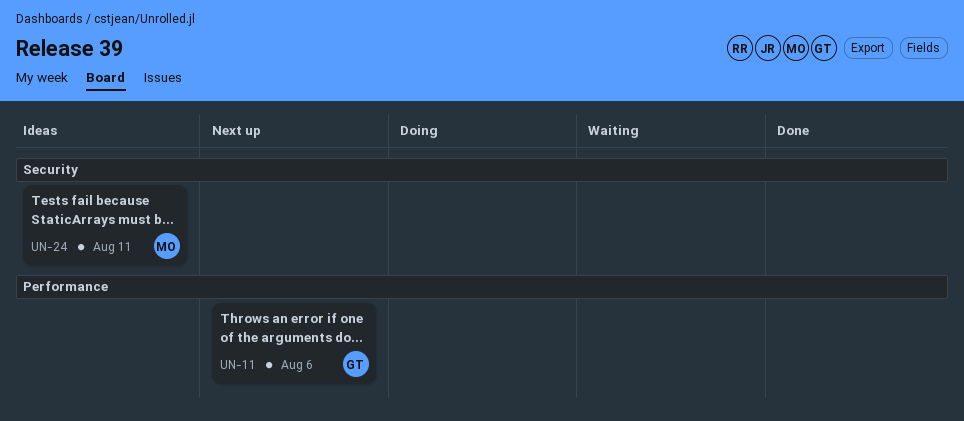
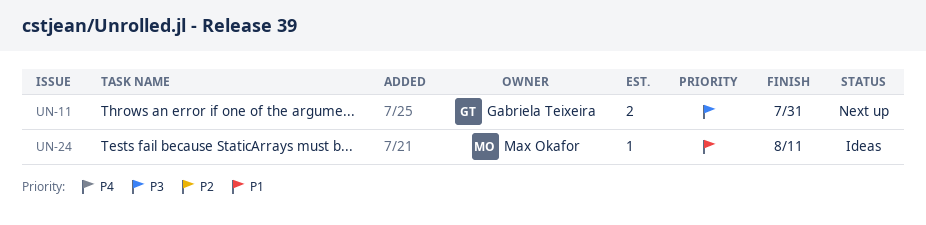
UN-11, estimate: 1 -> 2
UN-11, due: Aug 6 -> Jul 31

